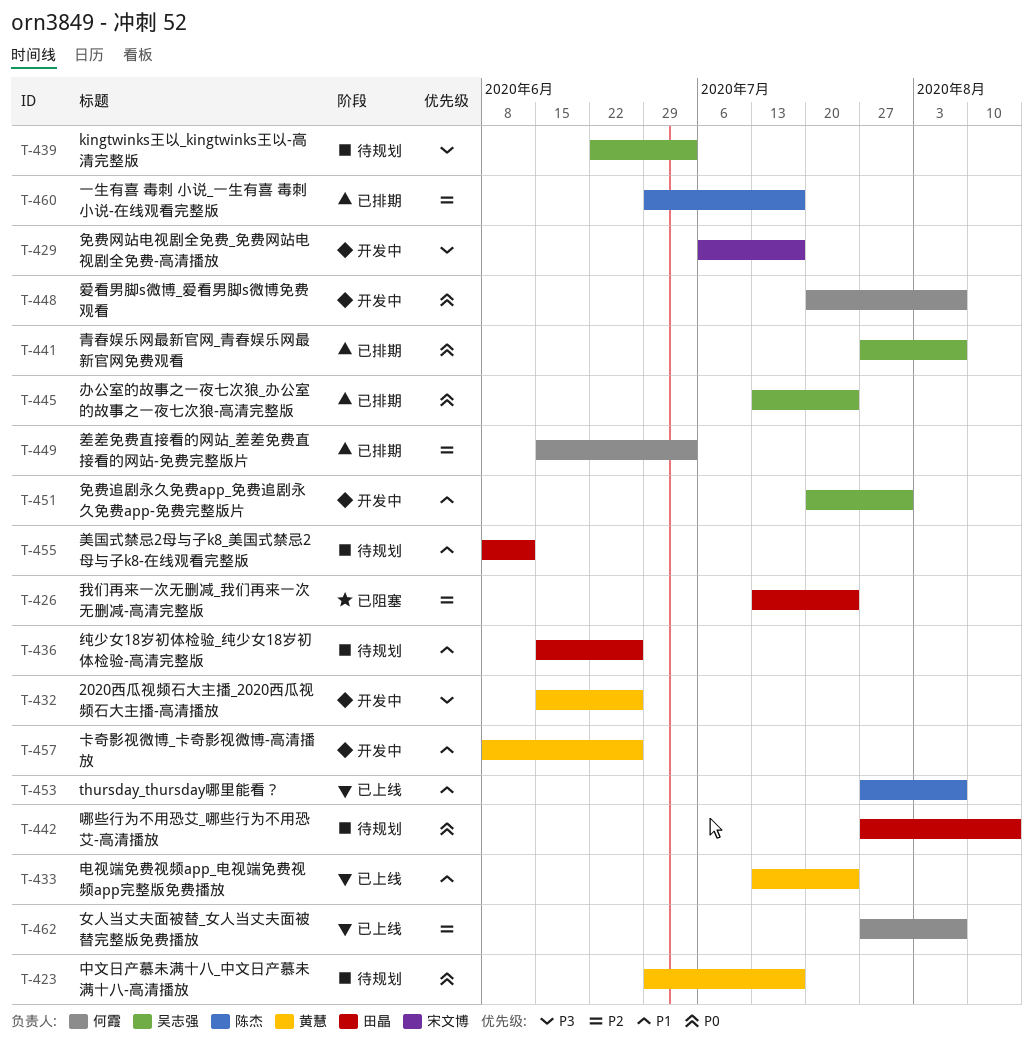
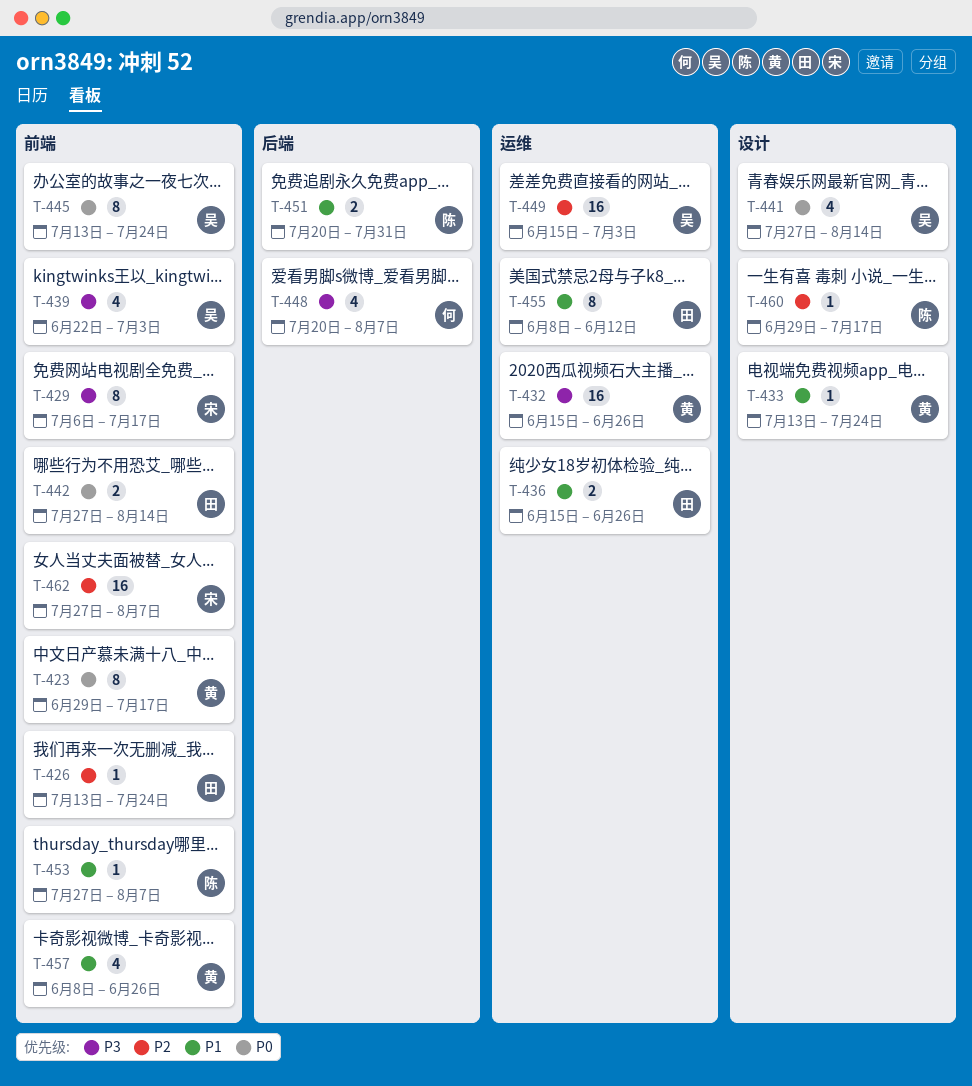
T-441, due: Aug 7 -> Aug 14
T-448, priority: P0 -> P3
T-449, owner: 何霞 -> 吴志强
T-451, owner: 吴志强 -> 陈杰
T-462, owner: 何霞 -> 宋文博

